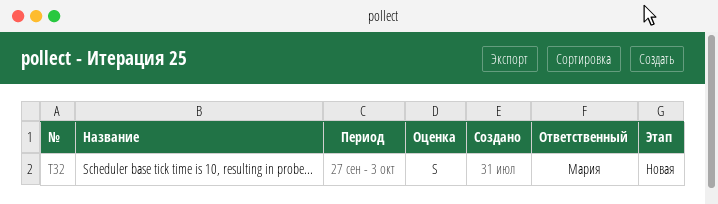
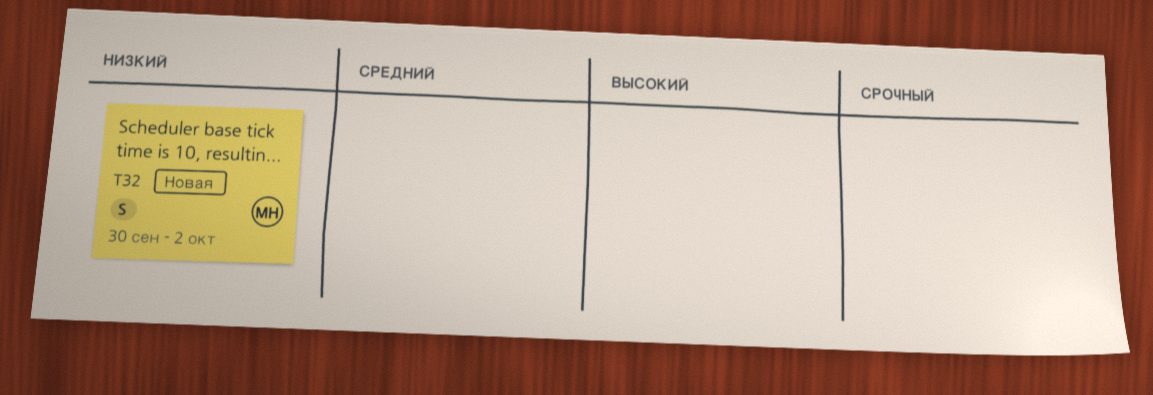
T32, start: Sep 27 -> Sep 30
T32, due: Oct 3 -> Oct 2

